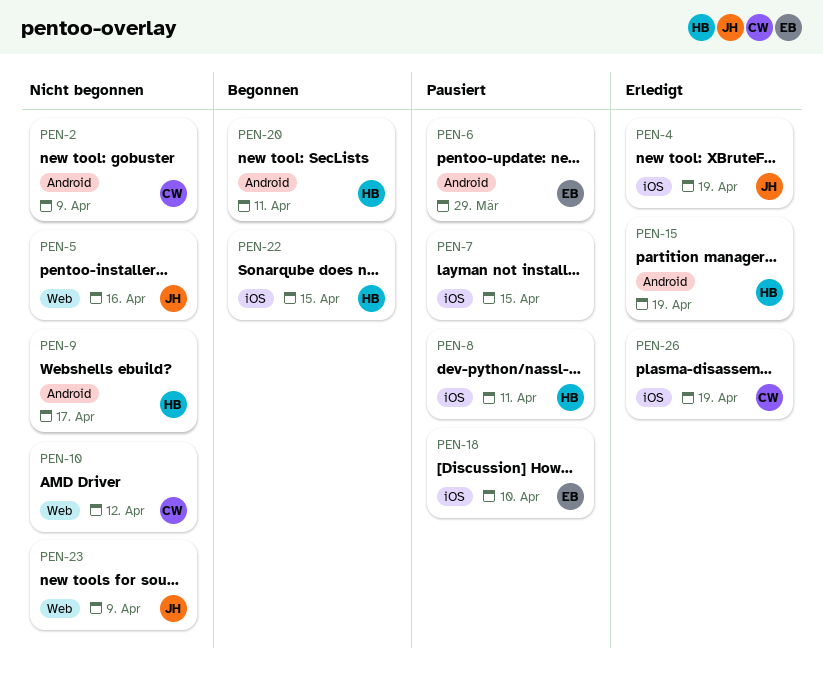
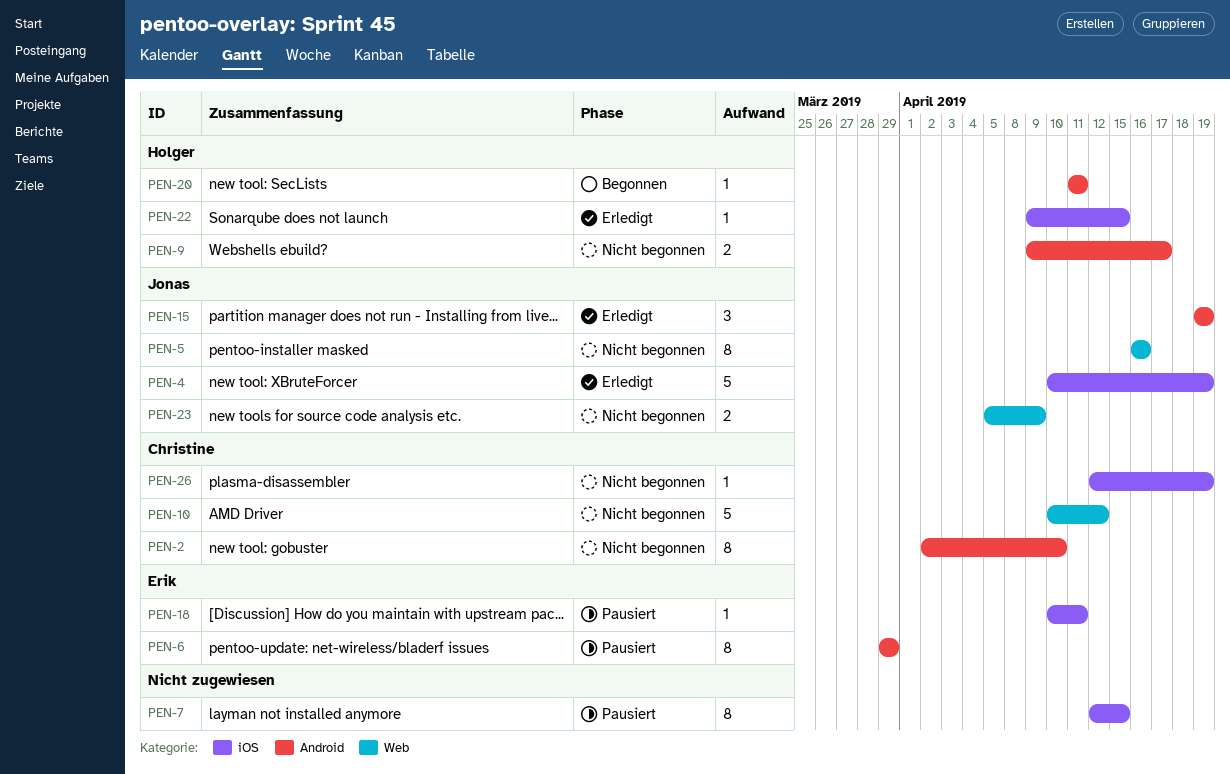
PEN-2, due: Apr 9 -> Apr 10
PEN-8: present -> none
PEN-15, owner: Holger -> Jonas
PEN-18, due: Apr 10 -> Apr 11
PEN-22, status: Begonnen -> Erledigt
PEN-26, status: Erledigt -> Nicht begonnen

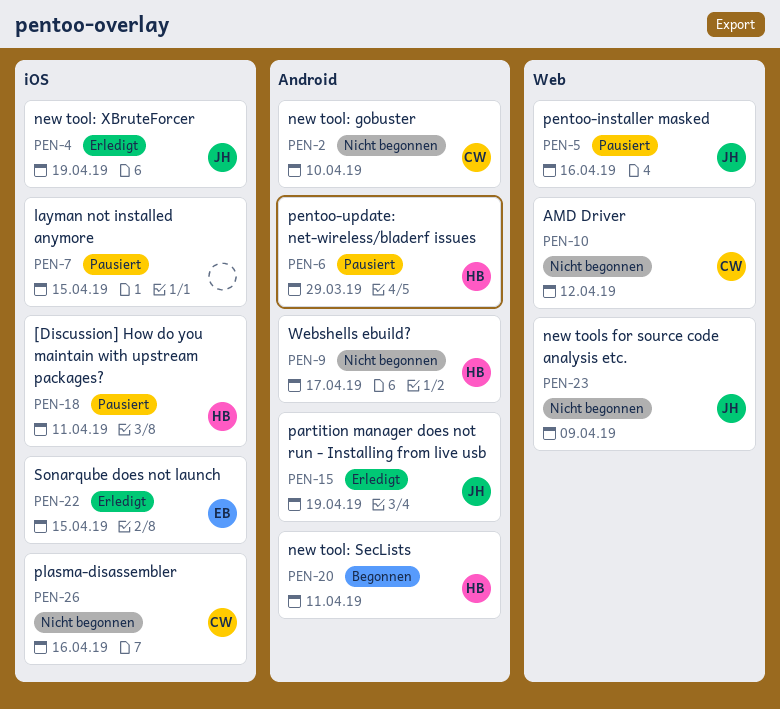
PEN-5, status: Nicht begonnen -> Pausiert
PEN-6, owner: Erik -> Holger
PEN-18, owner: Erik -> Holger
PEN-22, owner: Holger -> Erik
PEN-26, due: Apr 19 -> Apr 16

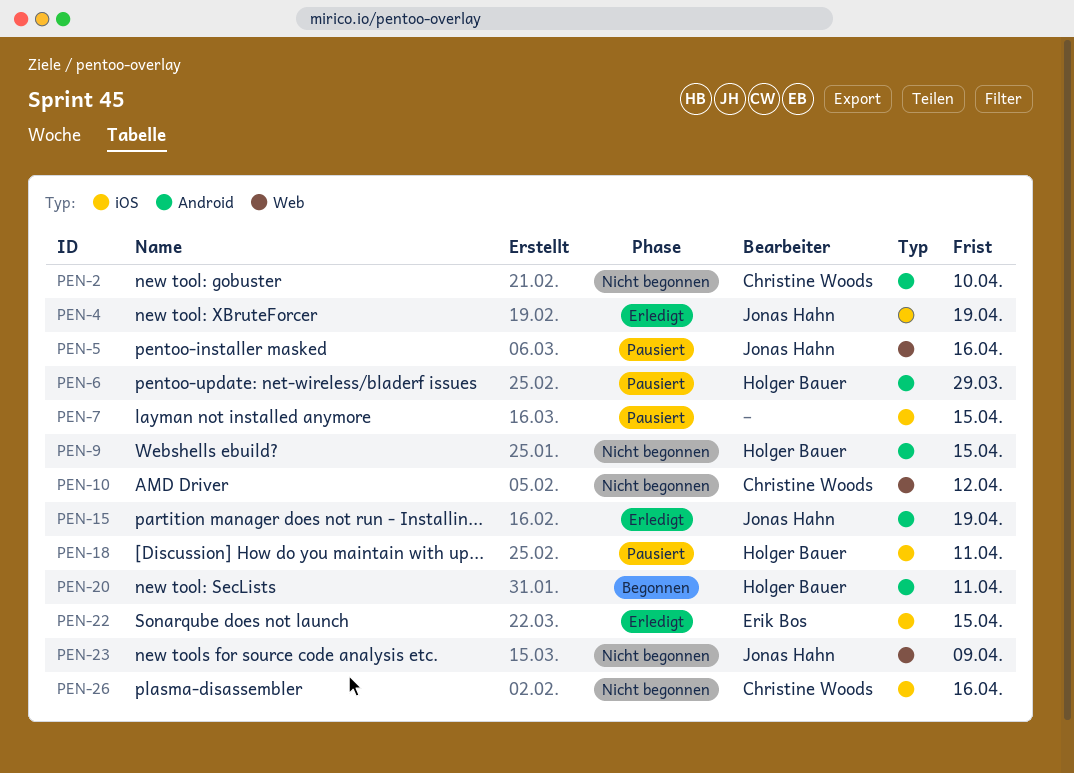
PEN-9, due: Apr 17 -> Apr 15

